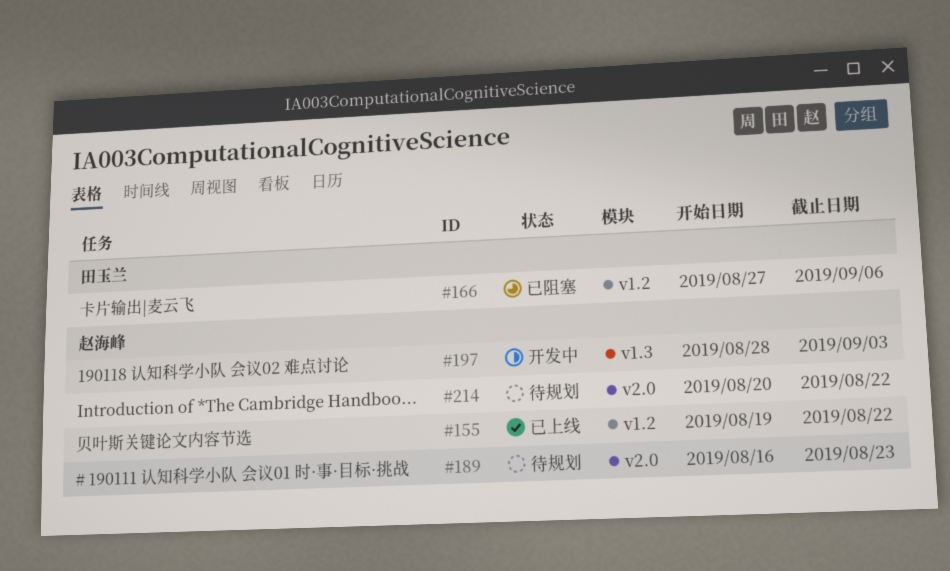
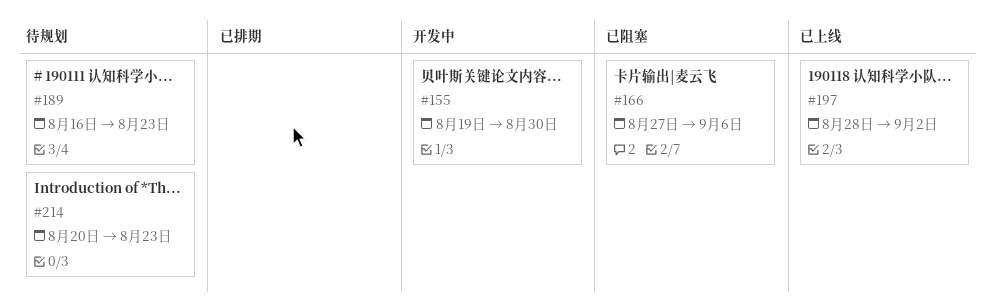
#155, status: 已上线 -> 开发中
#155, due: Aug 22 -> Aug 30
#197, status: 开发中 -> 已上线
#197, due: Sep 3 -> Sep 2
#214, due: Aug 22 -> Aug 23

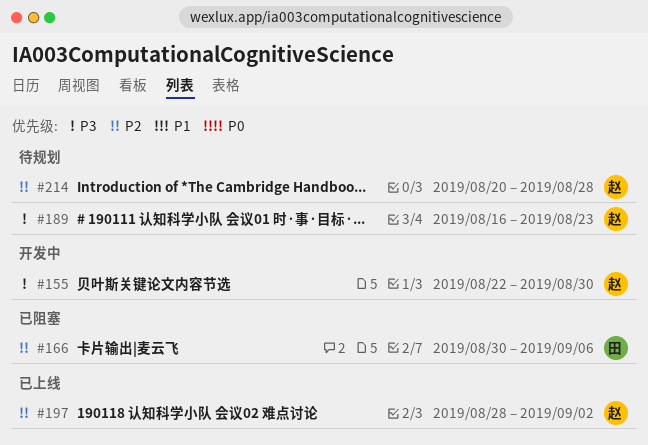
#155, start: Aug 19 -> Aug 22
#166, start: Aug 27 -> Aug 30
#214, due: Aug 23 -> Aug 28

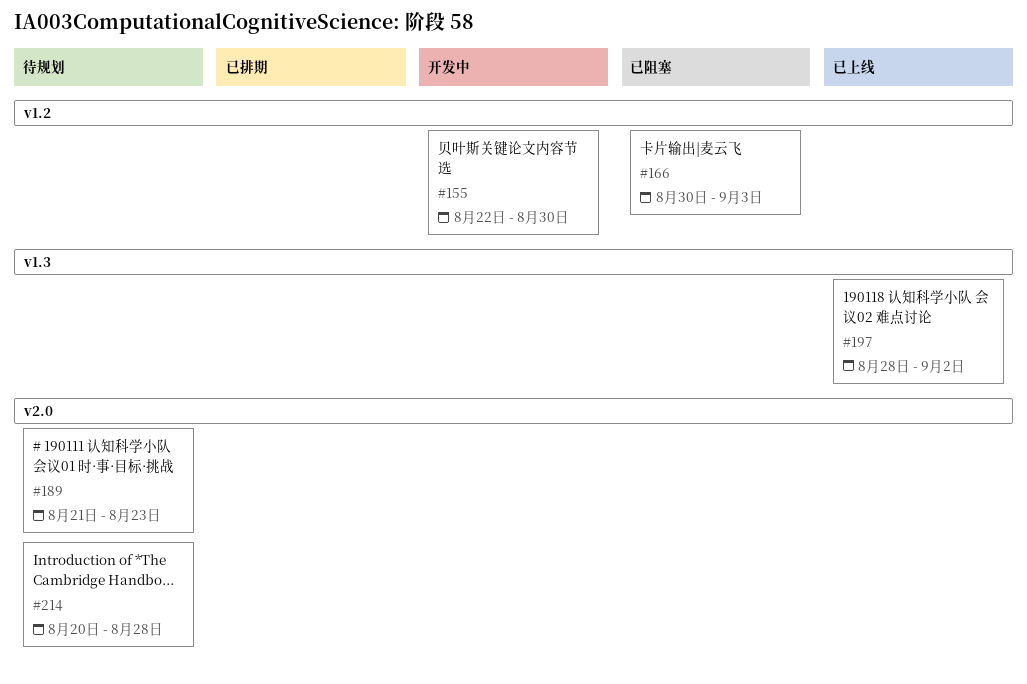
#166, due: Sep 6 -> Sep 3
#189, start: Aug 16 -> Aug 21

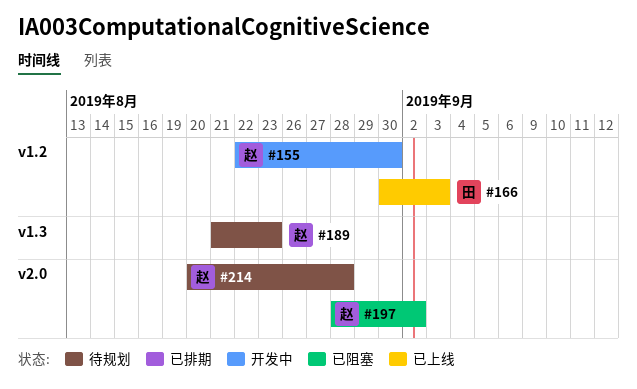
#166, status: 已阻塞 -> 已上线
#189, label: v2.0 -> v1.3
#197, status: 已上线 -> 已阻塞
#197, label: v1.3 -> v2.0

